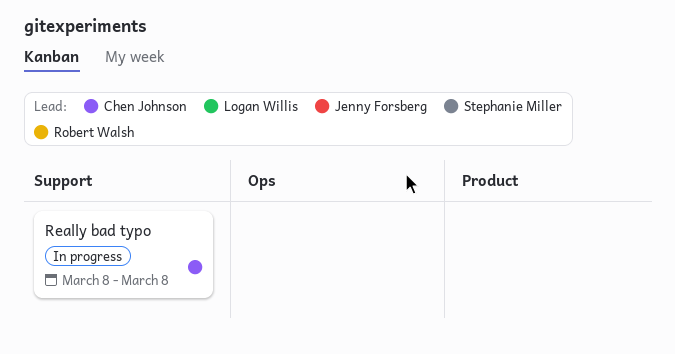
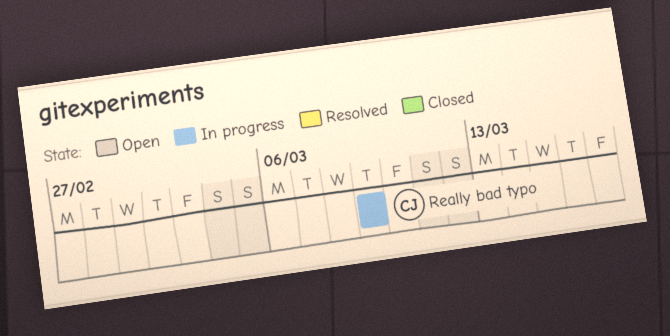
Really bad typo, start: Mar 8 -> Mar 9
Really bad typo, due: Mar 8 -> Mar 9

